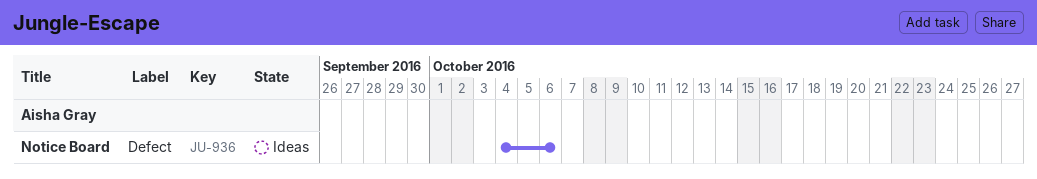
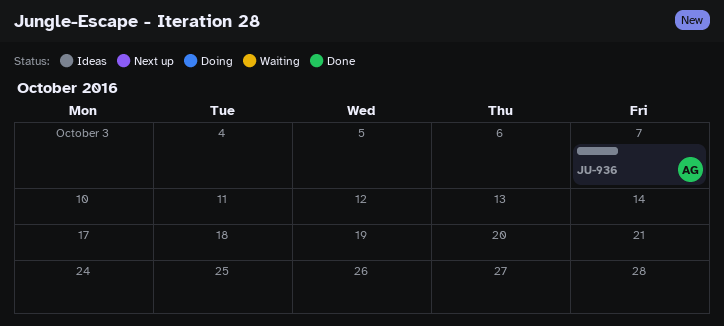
JU-936, due: Oct 6 -> Oct 7

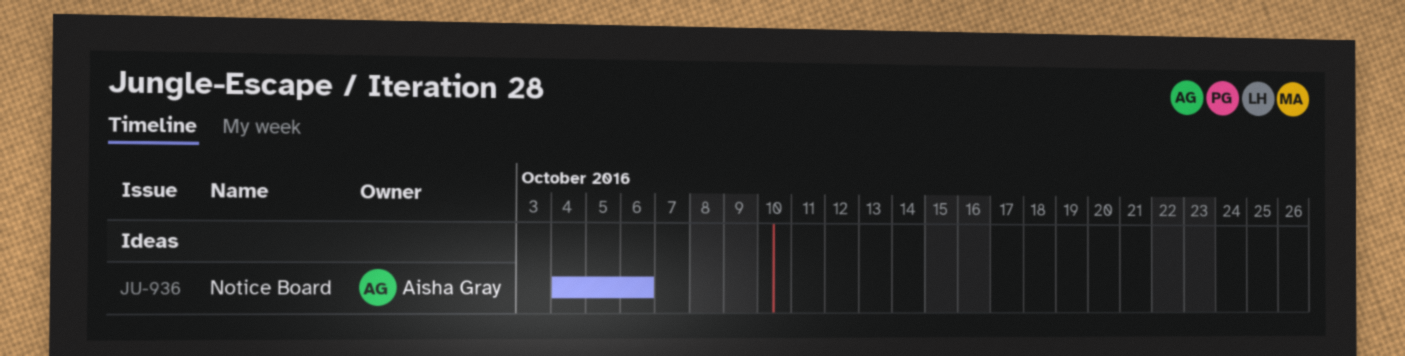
JU-936, due: Oct 7 -> Oct 6

